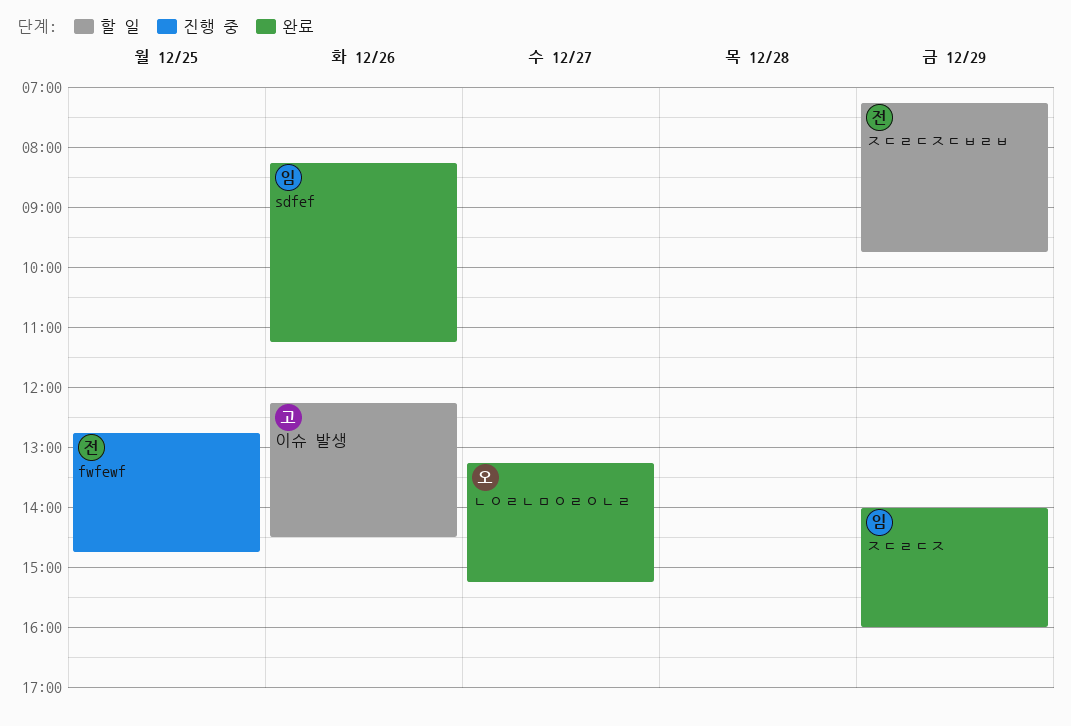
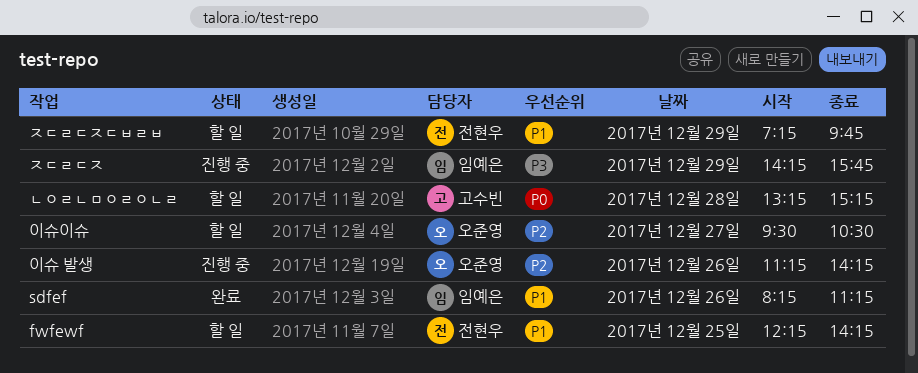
fwfewf, status: 진행 중 -> 할 일
fwfewf, begins: 12:45 -> 12:15
fwfewf, ends: 14:45 -> 14:15
ㄴㅇㄹㄴㅁㅇㄹㅇㄴㄹ, status: 완료 -> 할 일
ㄴㅇㄹㄴㅁㅇㄹㅇㄴㄹ, owner: 오준영 -> 고수빈
ㄴㅇㄹㄴㅁㅇㄹㅇㄴㄹ, day: Dec 27 -> Dec 28
ㅈㄷㄹㄷㅈ, status: 완료 -> 진행 중
ㅈㄷㄹㄷㅈ, begins: 14:00 -> 14:15
ㅈㄷㄹㄷㅈ, ends: 16:00 -> 15:45
이슈 발생, status: 할 일 -> 진행 중
이슈 발생, owner: 고수빈 -> 오준영
이슈 발생, begins: 12:15 -> 11:15
이슈 발생, ends: 14:30 -> 14:15
이슈이슈: none -> present

